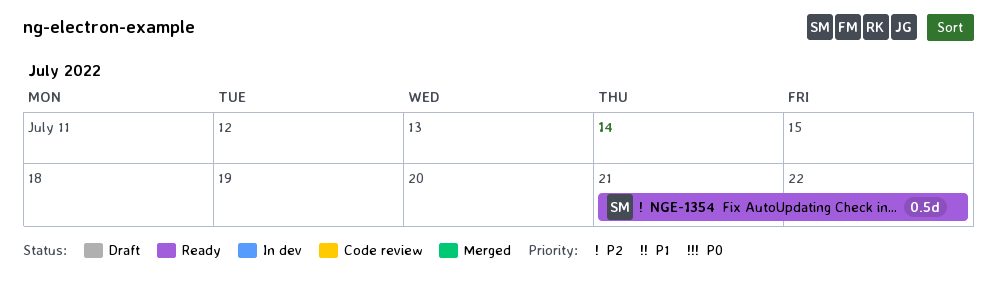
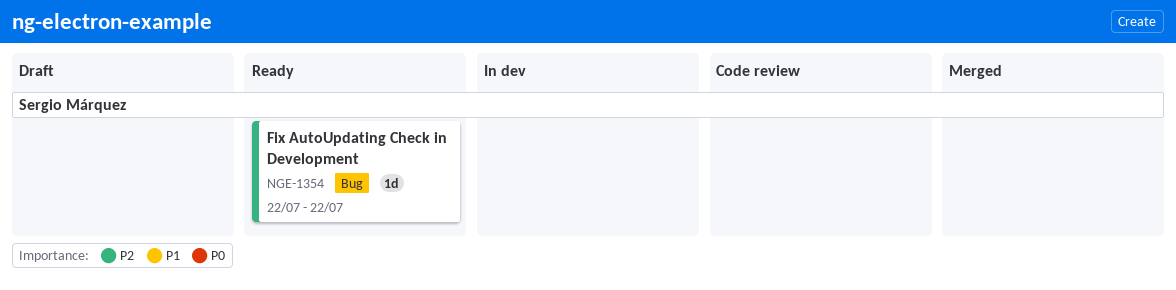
NGE-1354, estimate: 0.5d -> 1d
NGE-1354, start: Jul 21 -> Jul 22

